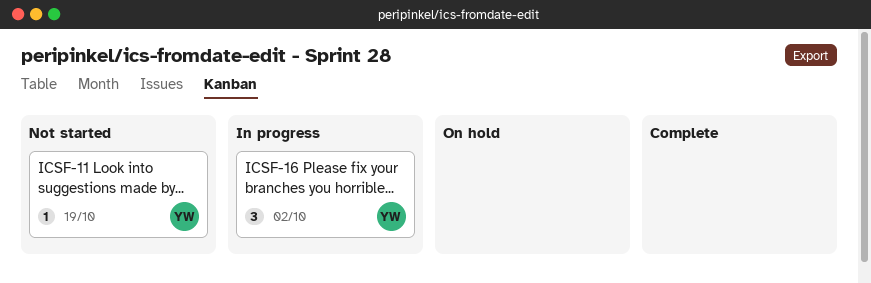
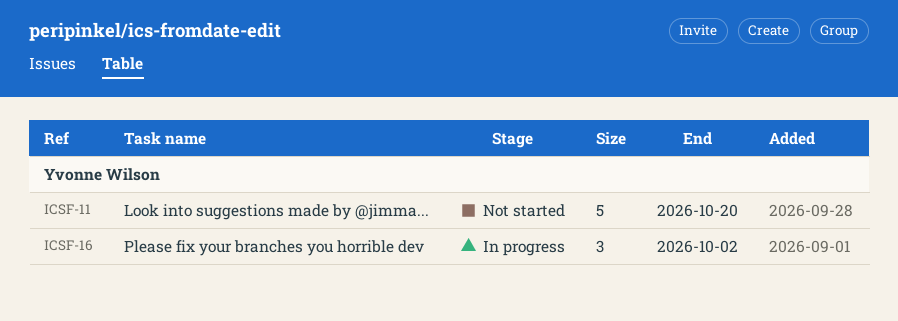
ICSF-11, estimate: 1 -> 5
ICSF-11, due: Oct 19 -> Oct 20

